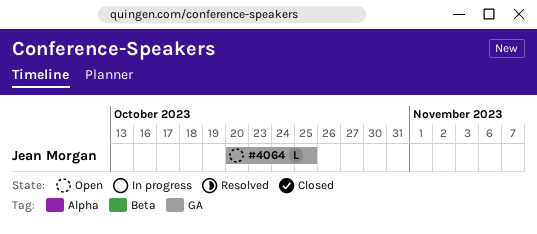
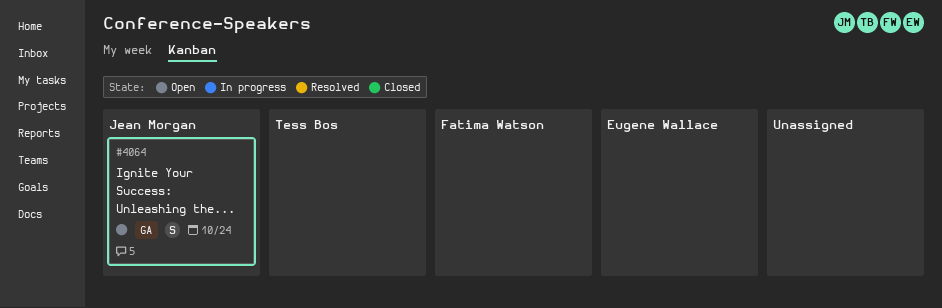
#4064, estimate: L -> S
#4064, due: Oct 25 -> Oct 24

